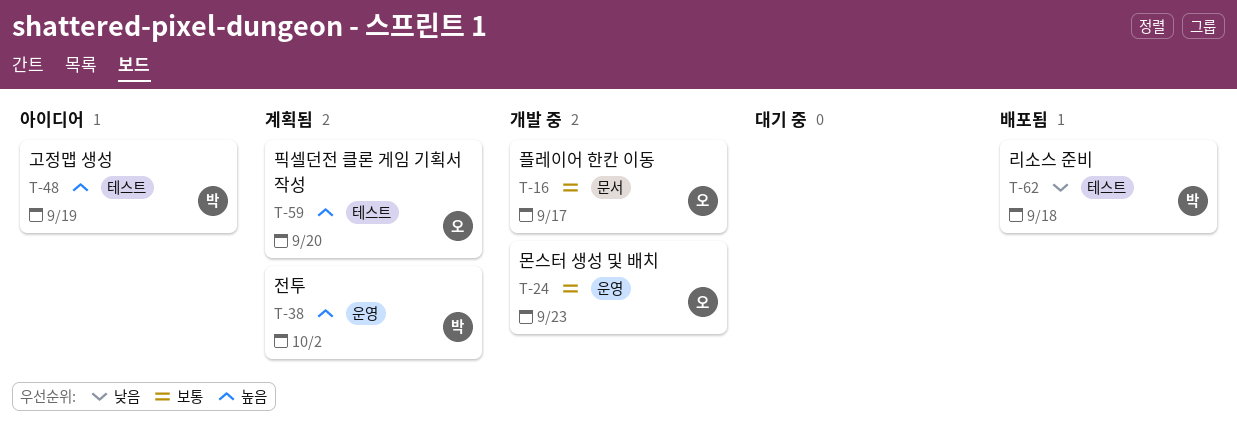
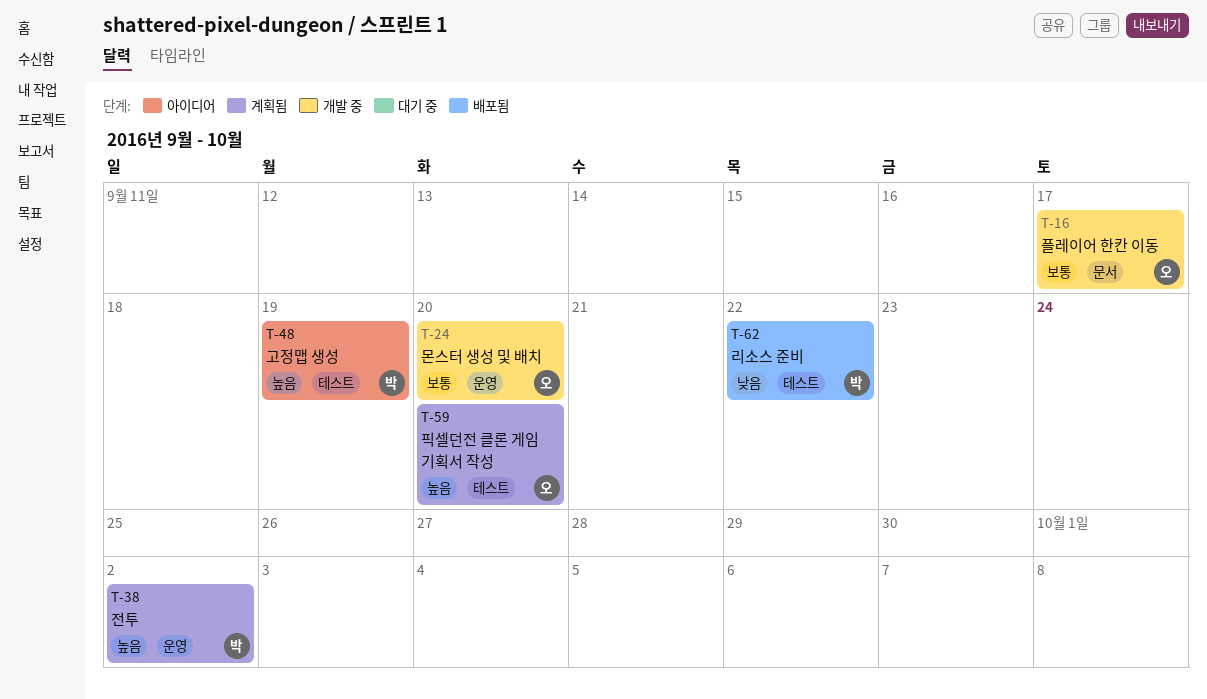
T-24, due: Sep 23 -> Sep 20
T-62, due: Sep 18 -> Sep 22

